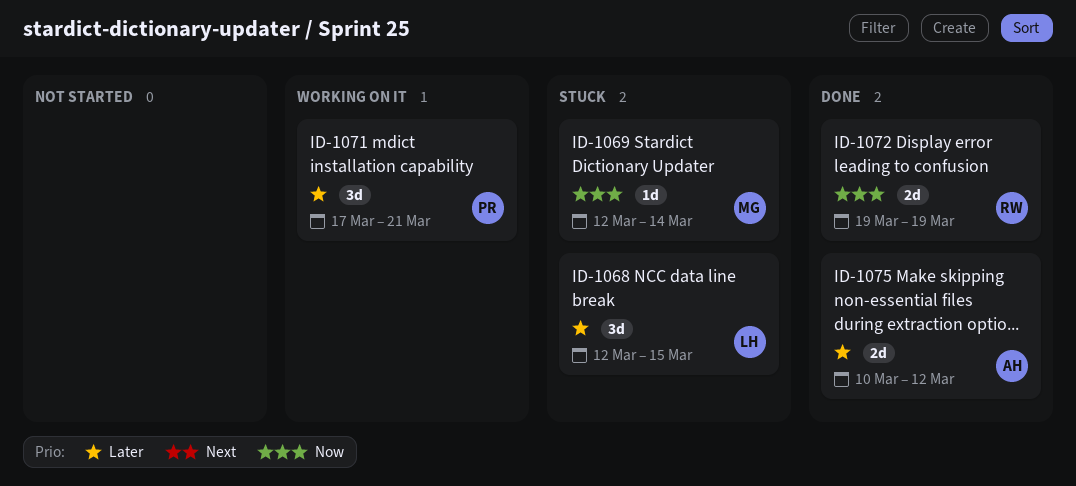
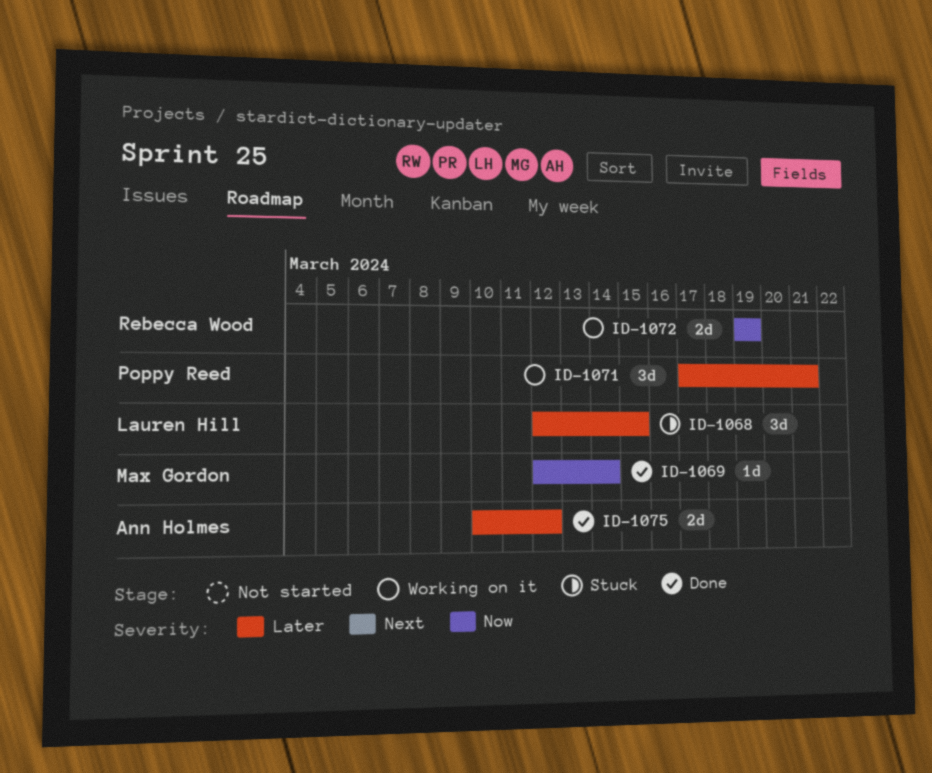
ID-1069, status: Stuck -> Done
ID-1072, status: Done -> Working on it

